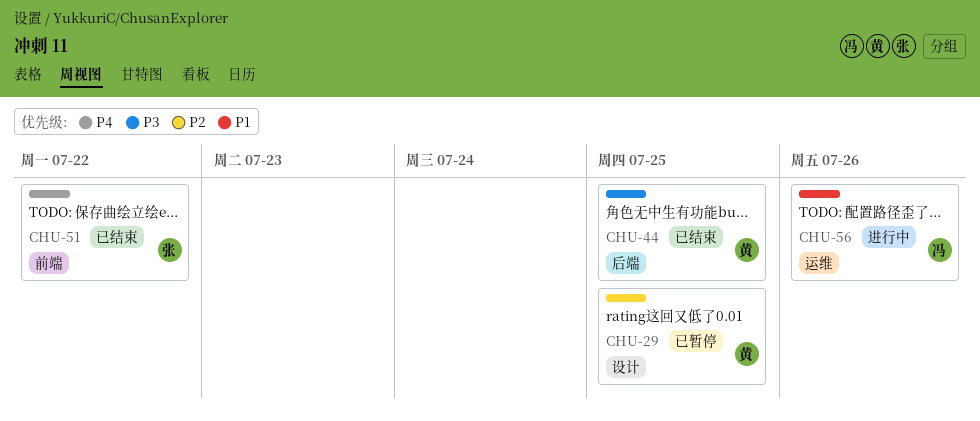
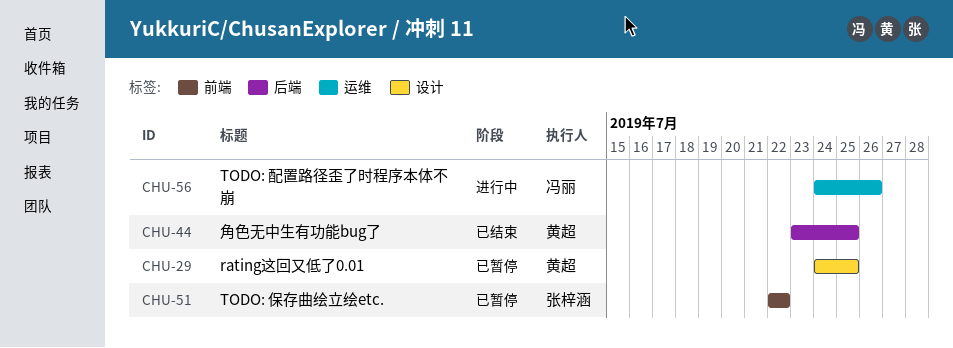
CHU-51, status: 已结束 -> 已暂停

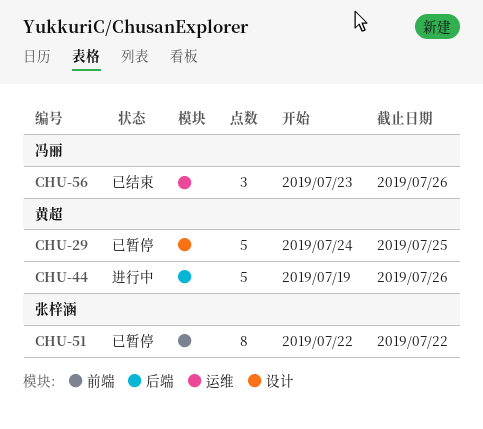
CHU-44, status: 已结束 -> 进行中
CHU-44, start: Jul 23 -> Jul 19
CHU-44, due: Jul 25 -> Jul 26
CHU-56, status: 进行中 -> 已结束
CHU-56, start: Jul 24 -> Jul 23

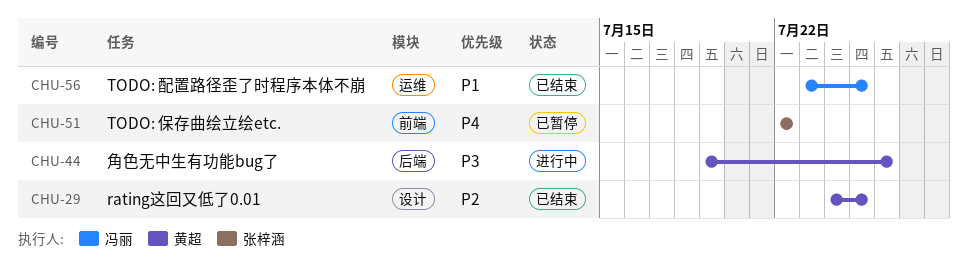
CHU-29, status: 已暂停 -> 已结束
CHU-56, due: Jul 26 -> Jul 25

